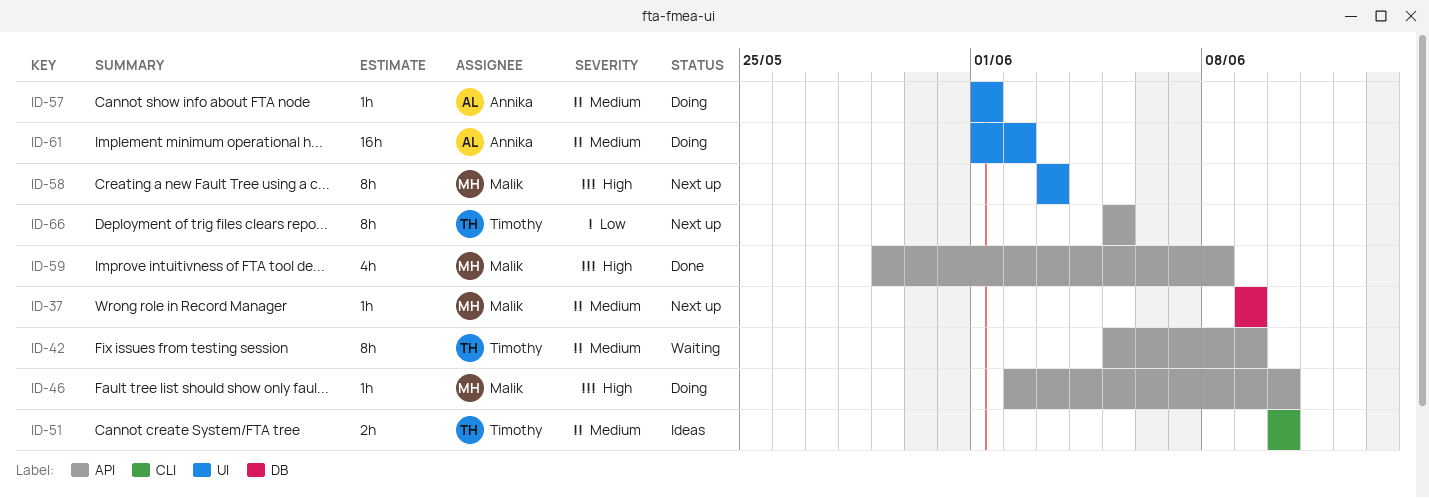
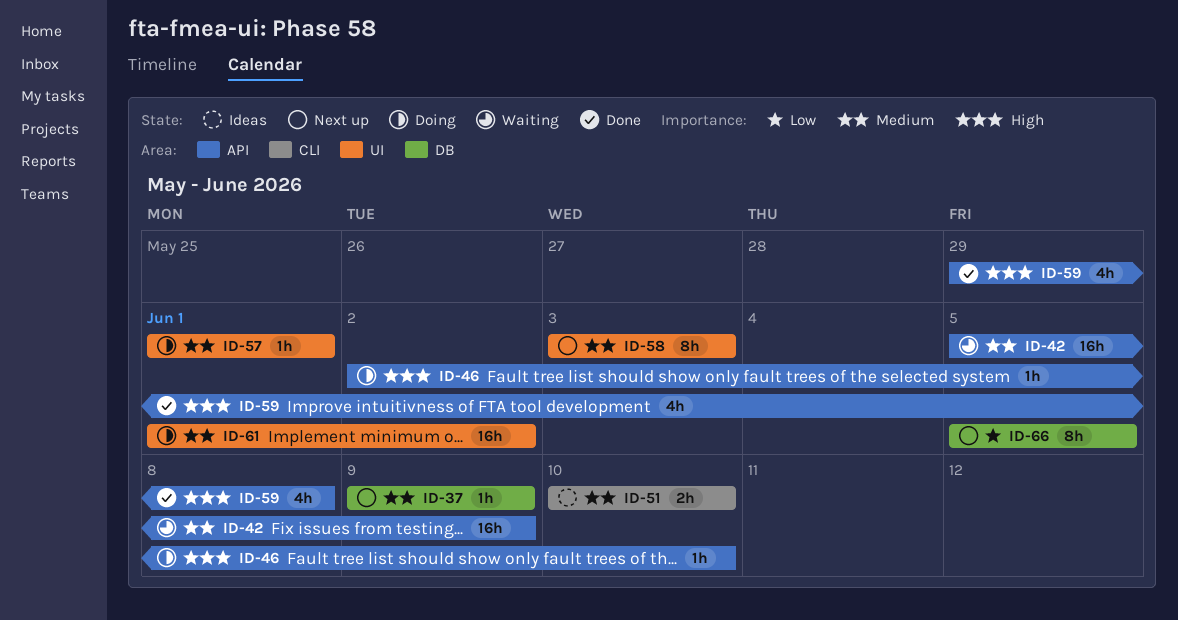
ID-42, estimate: 8h -> 16h
ID-58, priority: High -> Medium
ID-66, label: API -> DB

